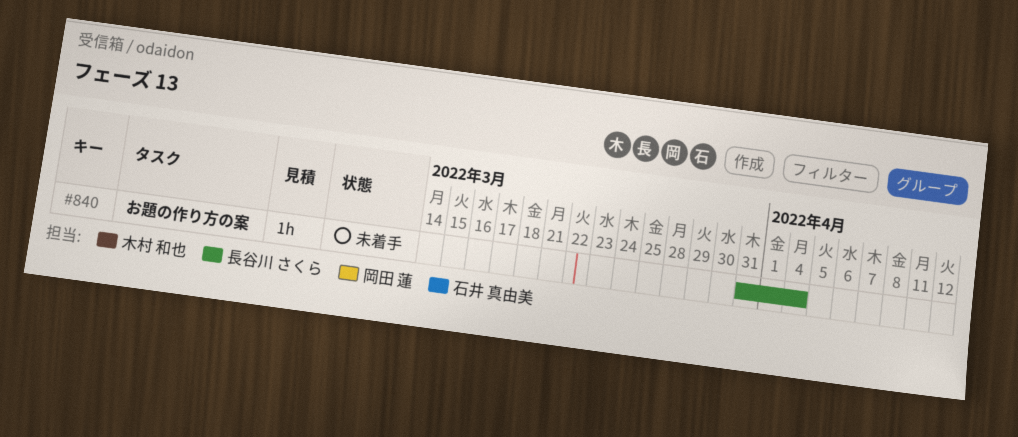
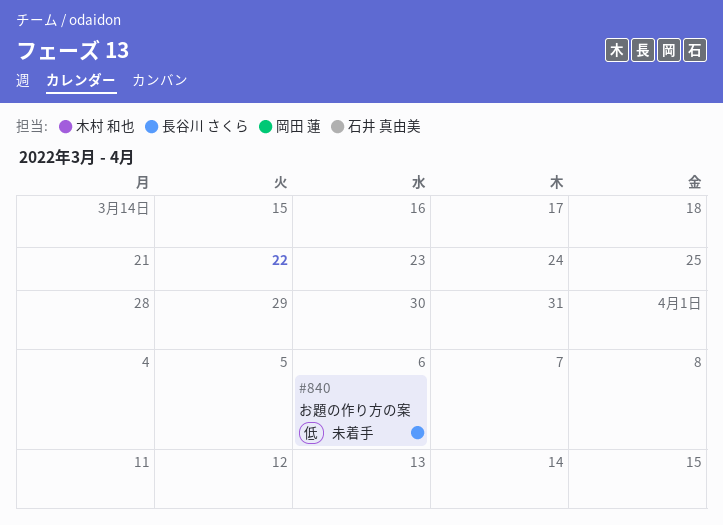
#840, due: Apr 4 -> Apr 6

